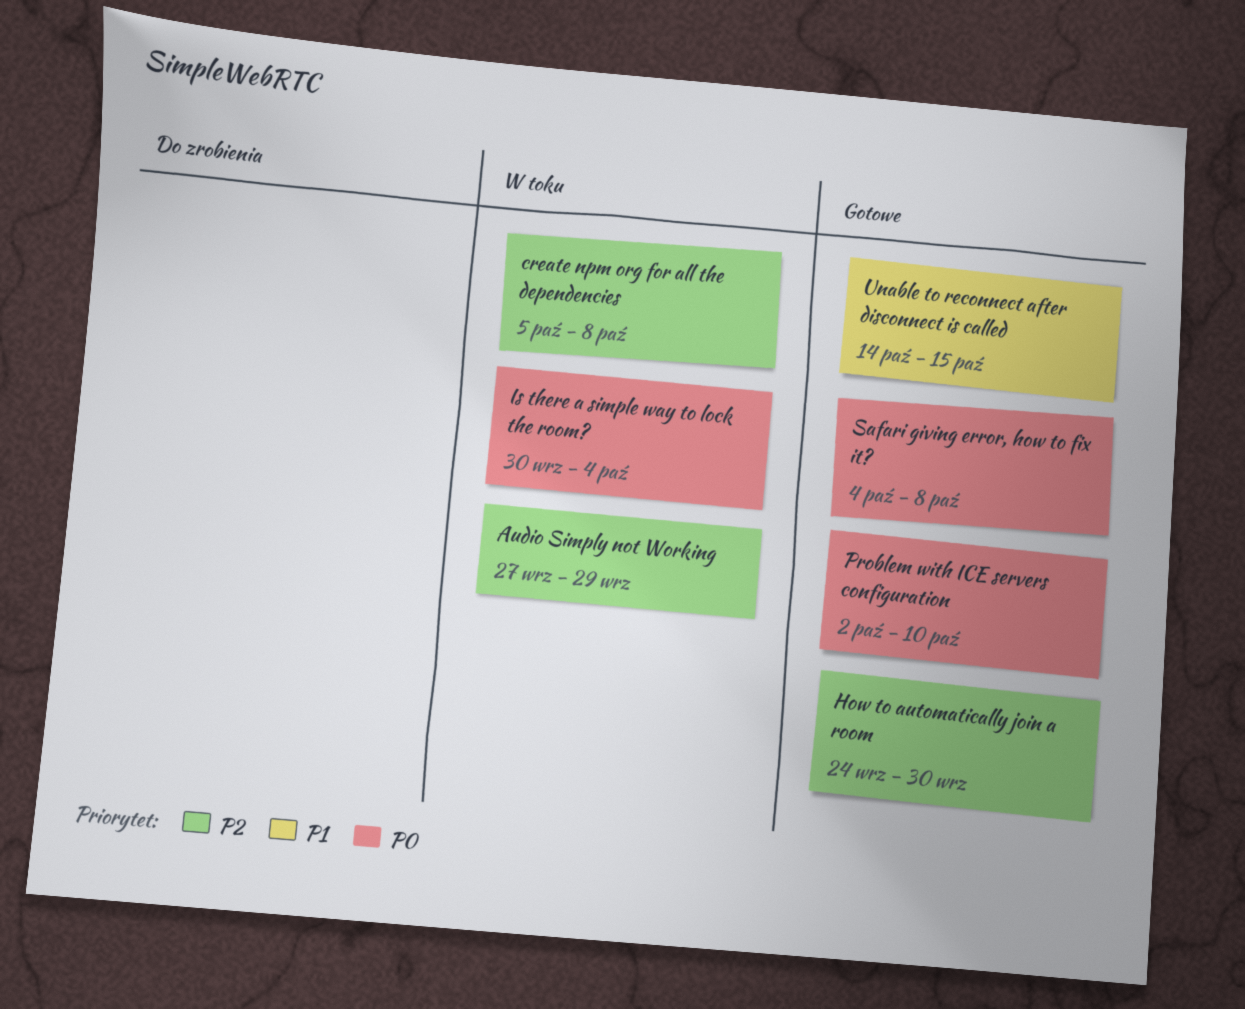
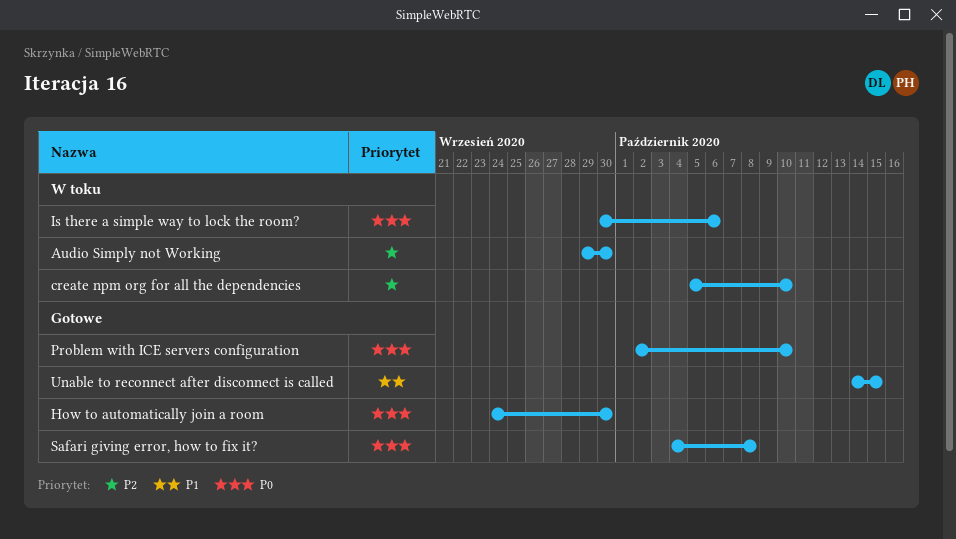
Audio Simply not Working, start: Sep 27 -> Sep 29
Audio Simply not Working, due: Sep 29 -> Sep 30
create npm org for all the dependencies, due: Oct 8 -> Oct 10
How to automatically join a room, priority: P2 -> P0
Is there a simple way to lock the room?, due: Oct 4 -> Oct 6

